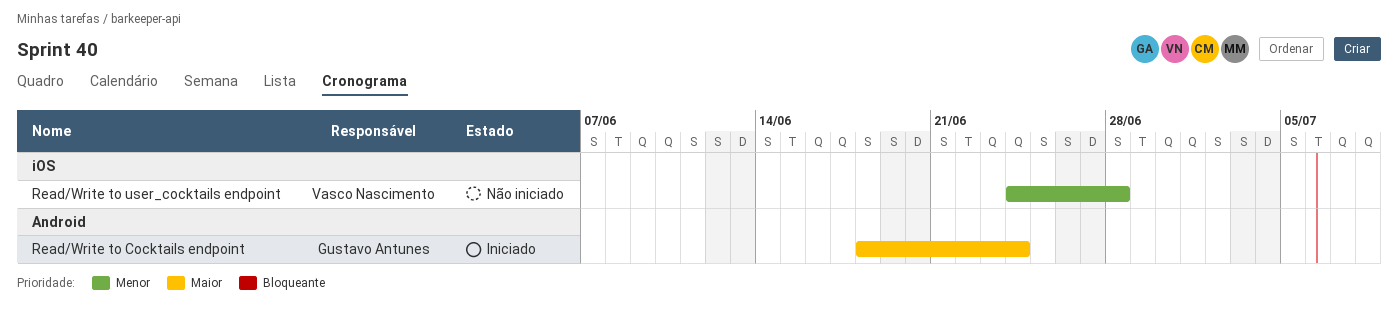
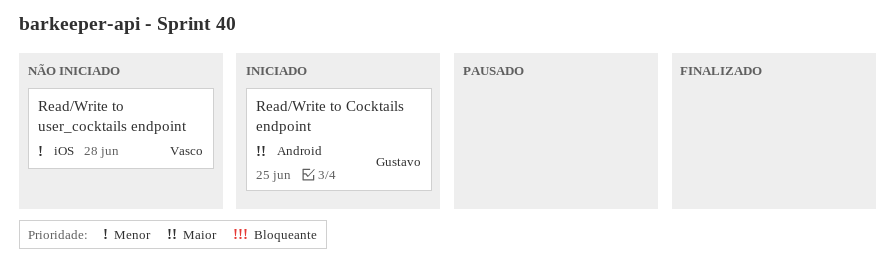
Read/Write to Cocktails endpoint, due: Jun 24 -> Jun 25

